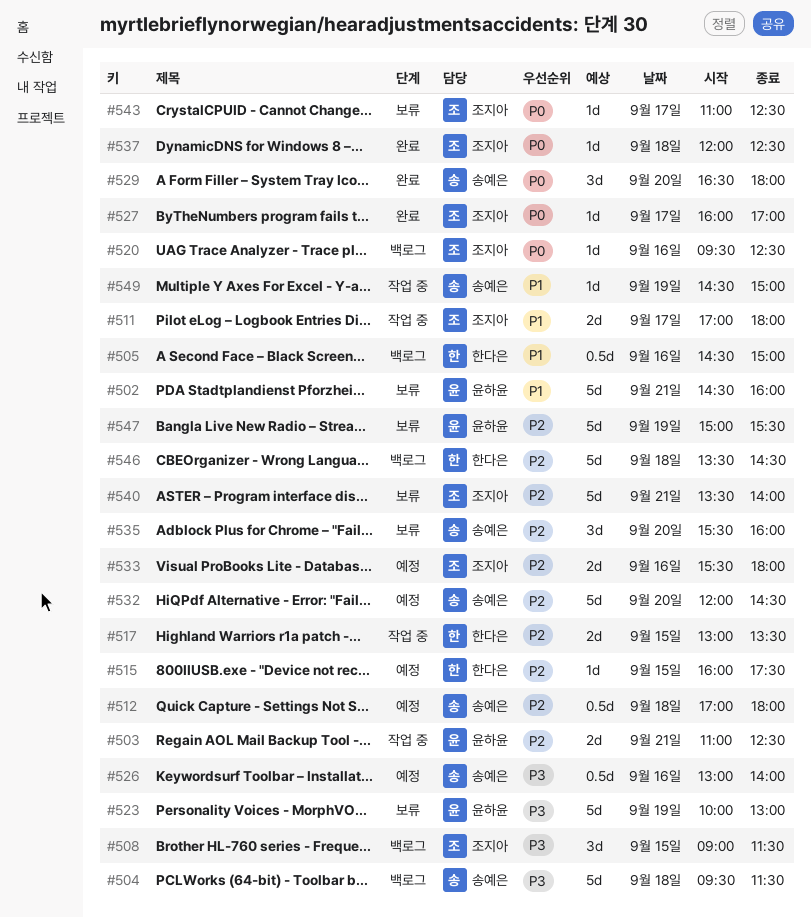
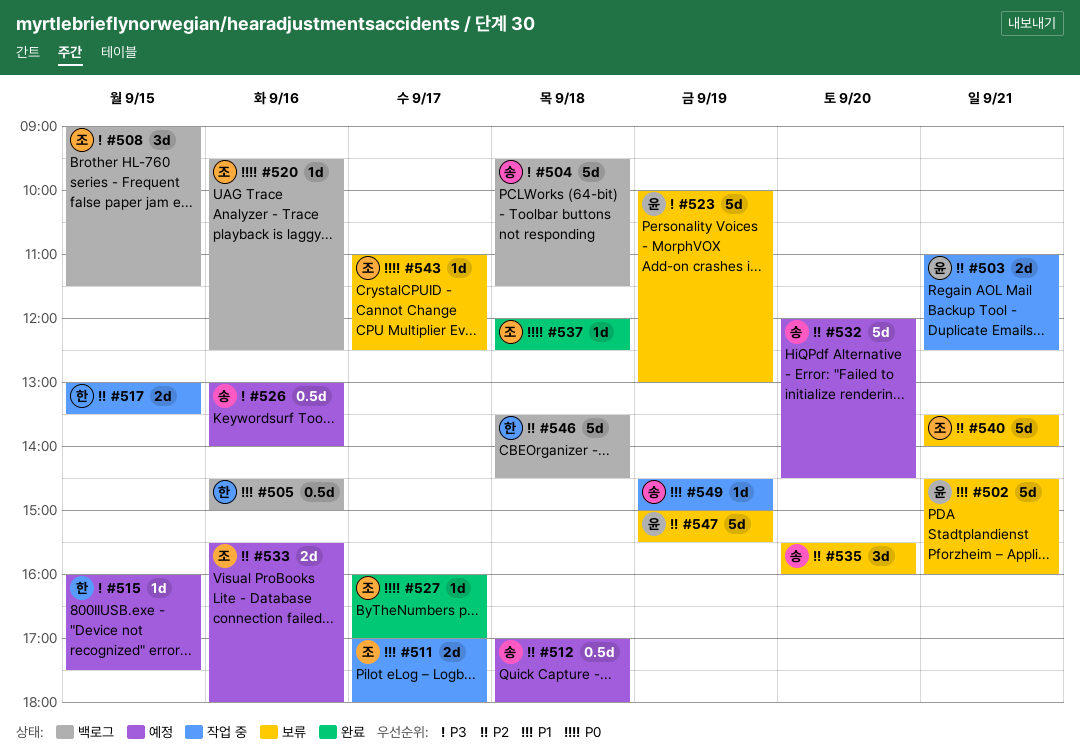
#515, priority: P2 -> P3
#529: present -> none

